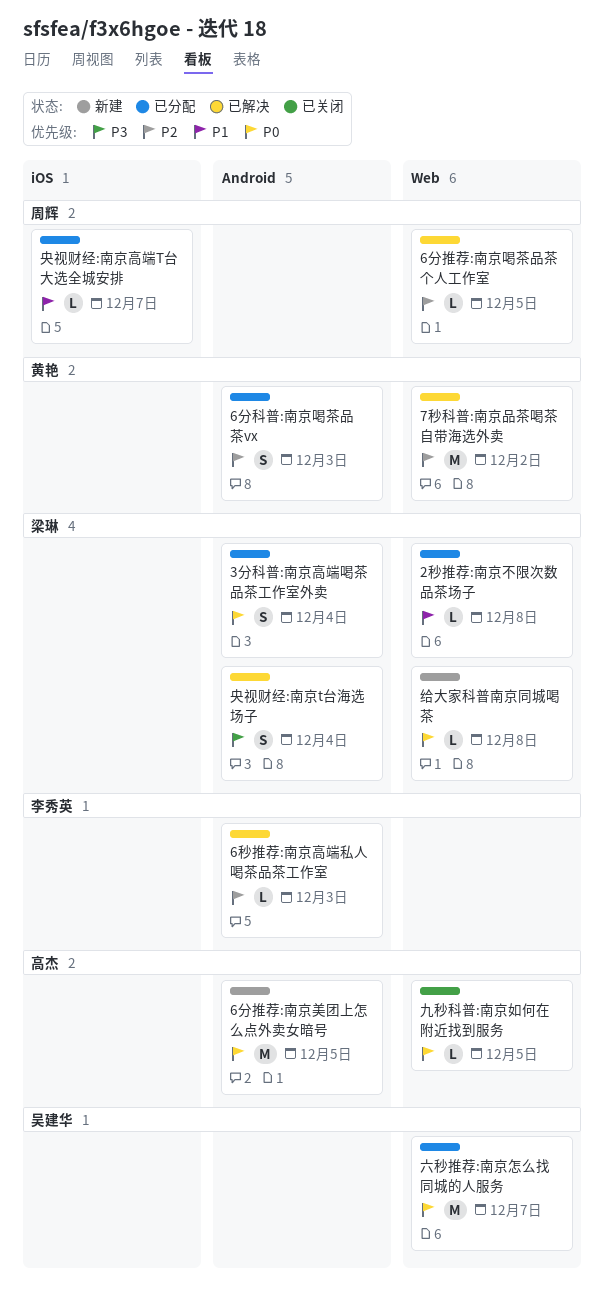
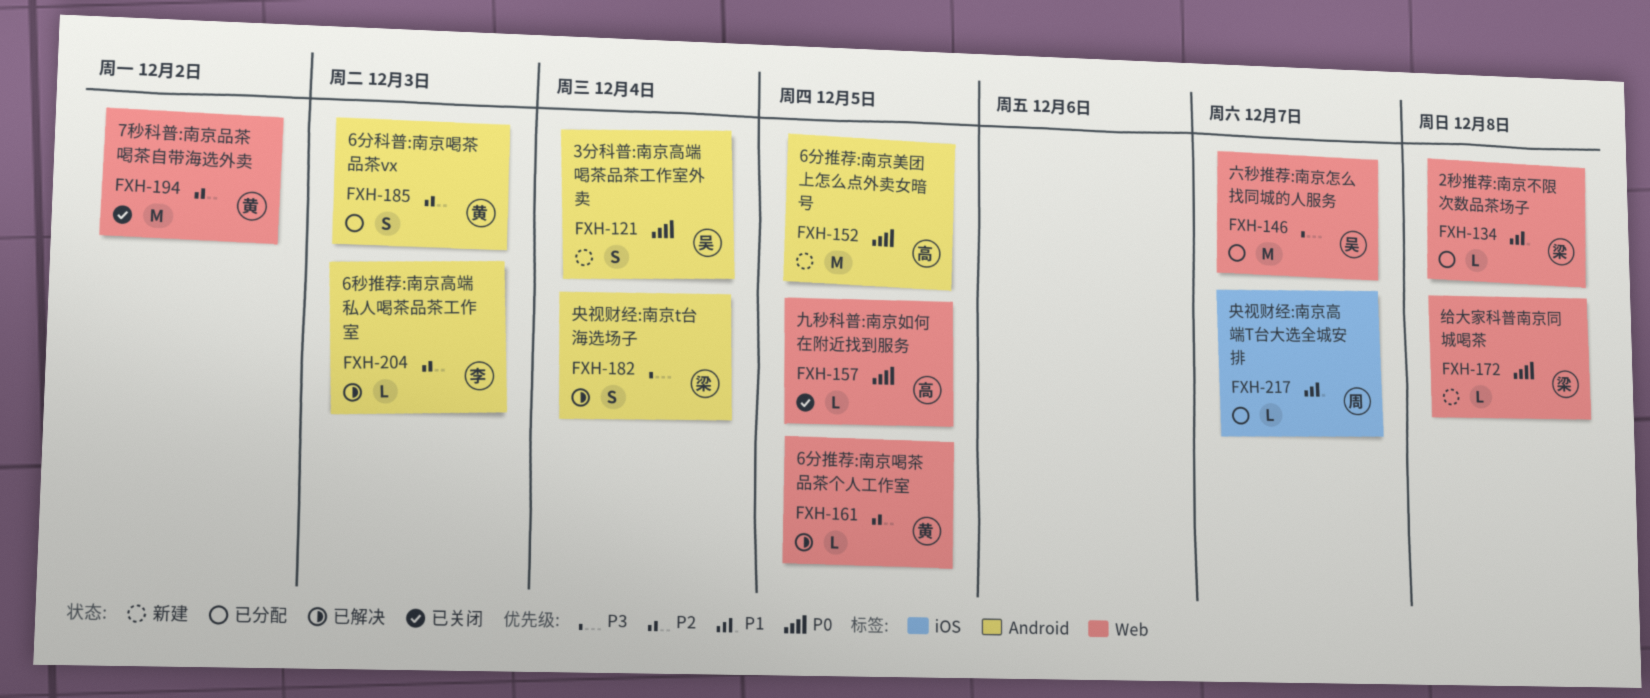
3分科普:南京高端喝茶品茶工作室外卖, status: 已分配 -> 新建
3分科普:南京高端喝茶品茶工作室外卖, owner: 梁琳 -> 吴建华
6分推荐:南京喝茶品茶个人工作室, owner: 周辉 -> 黄艳
7秒科普:南京品茶喝茶自带海选外卖, status: 已解决 -> 已关闭
六秒推荐:南京怎么找同城的人服务, priority: P0 -> P3

